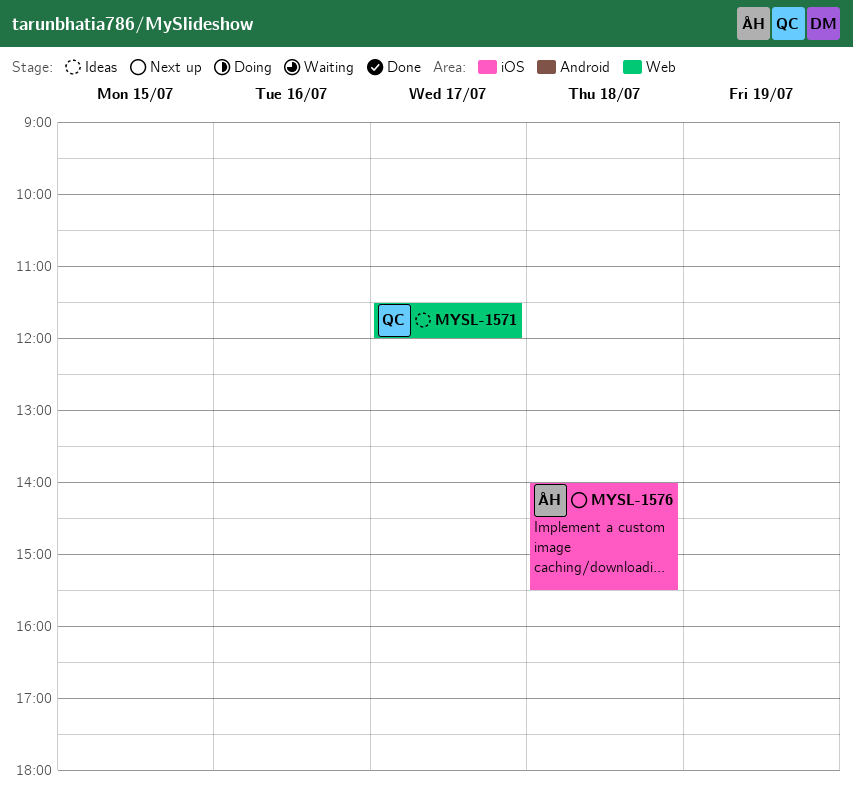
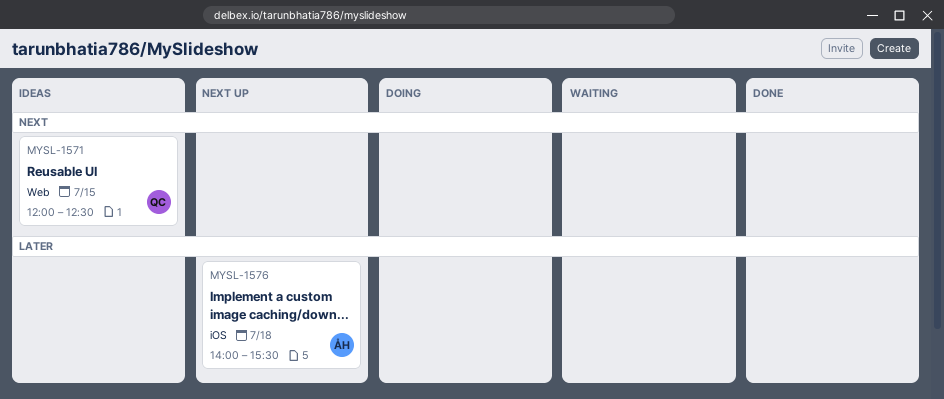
MYSL-1571, day: Jul 17 -> Jul 15
MYSL-1571, begins: 11:30 -> 12:00
MYSL-1571, ends: 12:00 -> 12:30

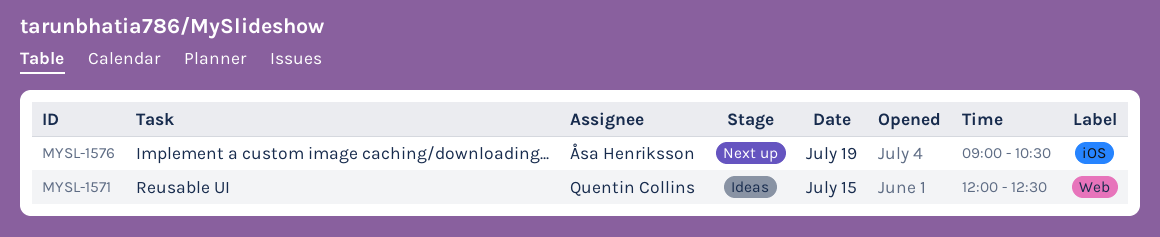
MYSL-1576, day: Jul 18 -> Jul 19
MYSL-1576, begins: 14:00 -> 09:00
MYSL-1576, ends: 15:30 -> 10:30

